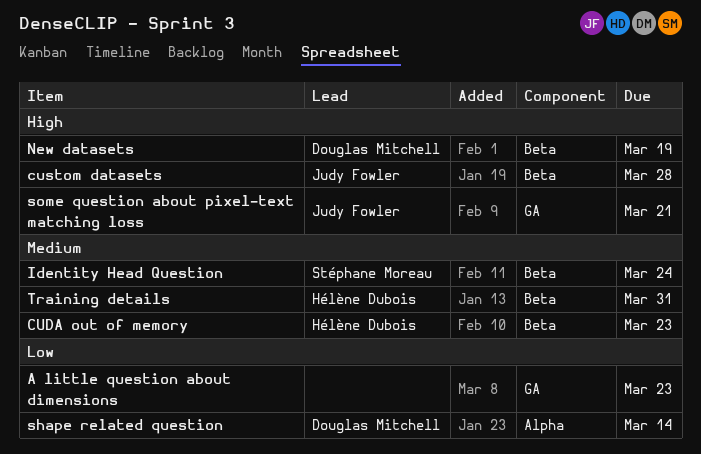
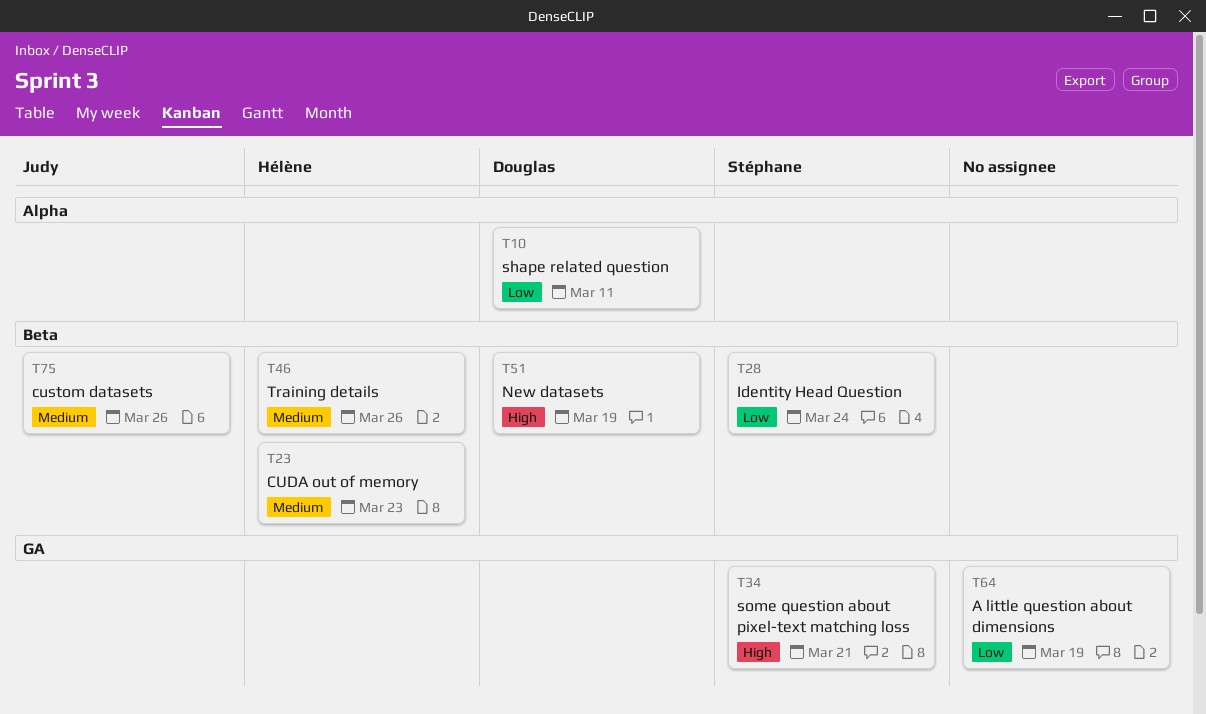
A little question about dimensions, due: Mar 23 -> Mar 19
custom datasets, priority: High -> Medium
custom datasets, due: Mar 28 -> Mar 26
Identity Head Question, priority: Medium -> Low
shape related question, due: Mar 14 -> Mar 11
some question about pixel-text matching loss, owner: Judy Fowler -> Stéphane Moreau
Training details, due: Mar 31 -> Mar 26

